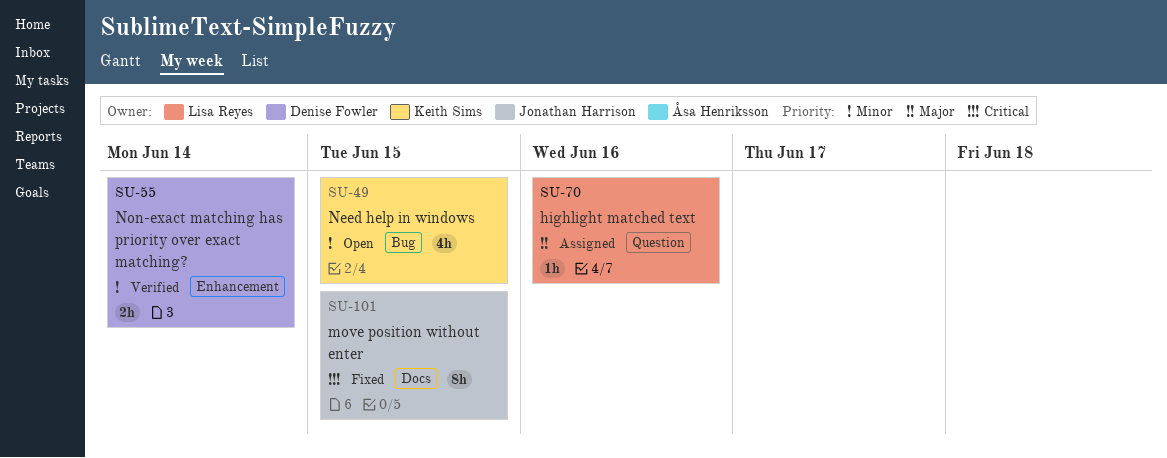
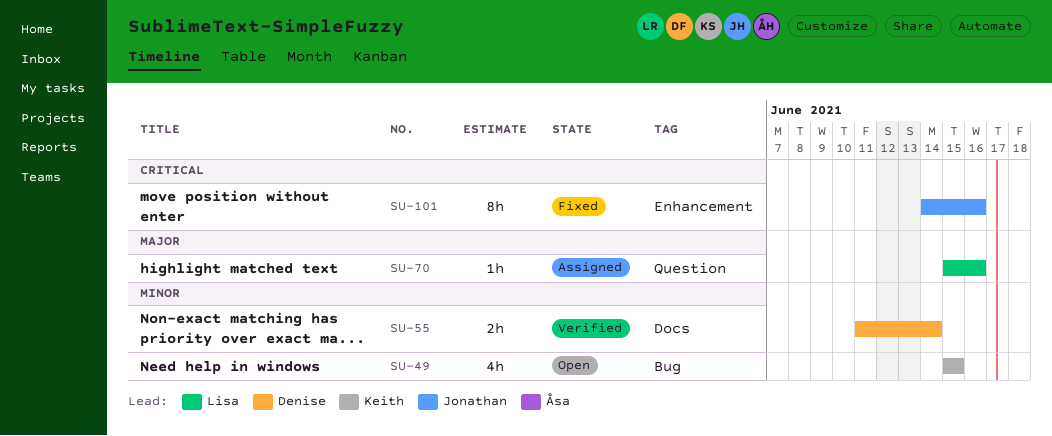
SU-55, label: Enhancement -> Docs
SU-101, label: Docs -> Enhancement
SU-101, due: Jun 15 -> Jun 16

